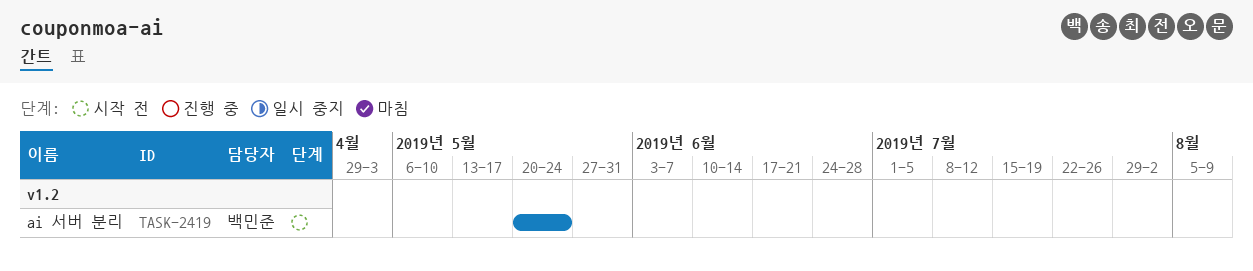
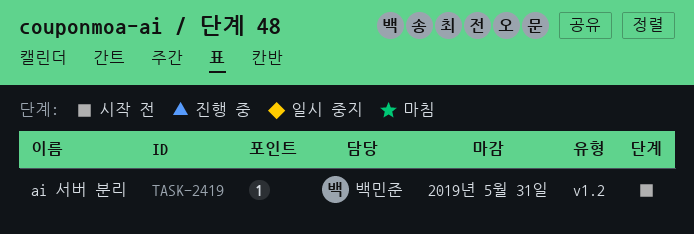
TASK-2419, due: May 24 -> May 31

